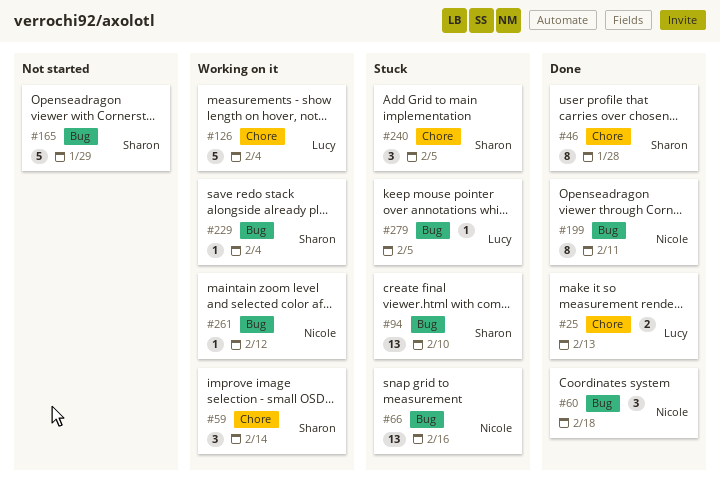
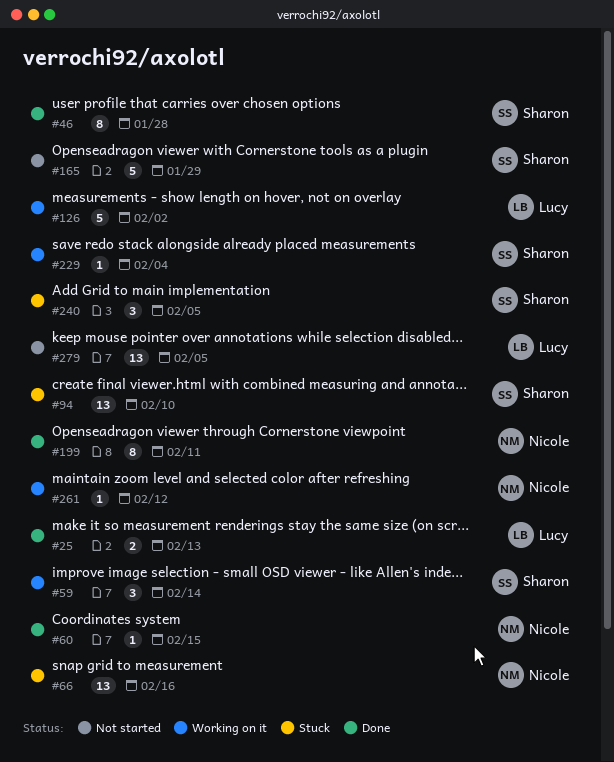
#60, estimate: 3 -> 1
#60, due: Feb 18 -> Feb 15
#126, due: Feb 4 -> Feb 2
#279, status: Stuck -> Not started
#279, estimate: 1 -> 13

